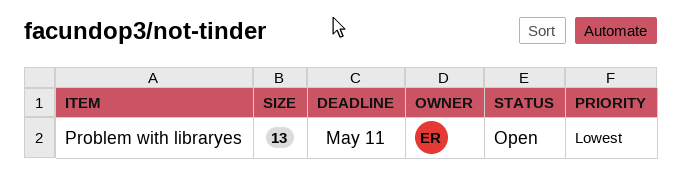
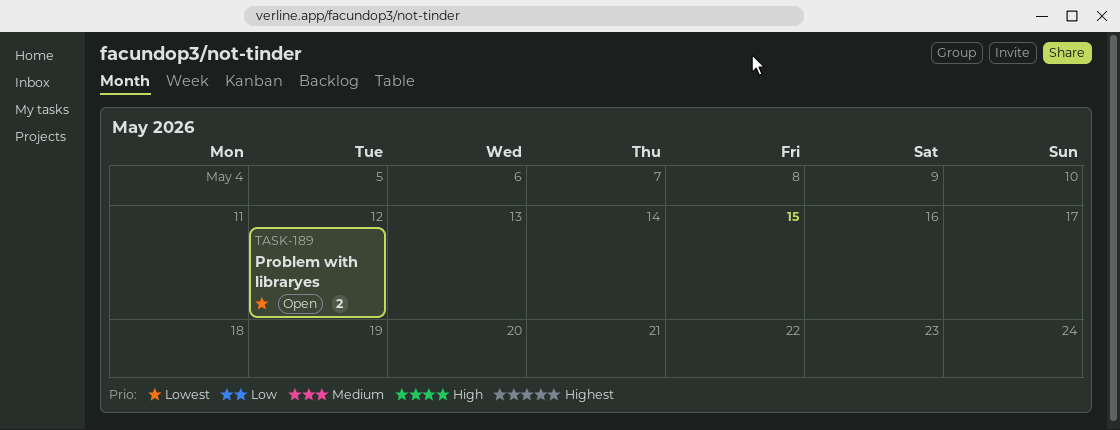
Problem with libraryes, estimate: 13 -> 2
Problem with libraryes, due: May 11 -> May 12

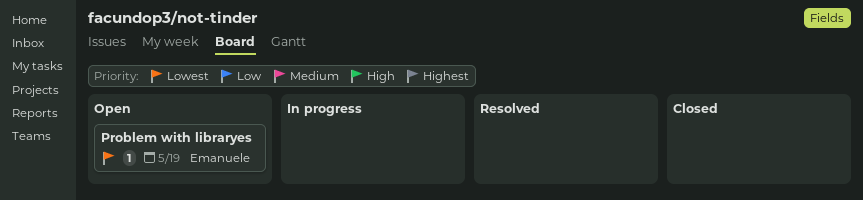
Problem with libraryes, estimate: 2 -> 1
Problem with libraryes, due: May 12 -> May 19

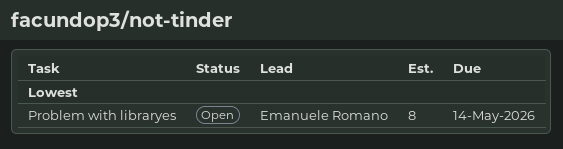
Problem with libraryes, estimate: 1 -> 8
Problem with libraryes, due: May 19 -> May 14

